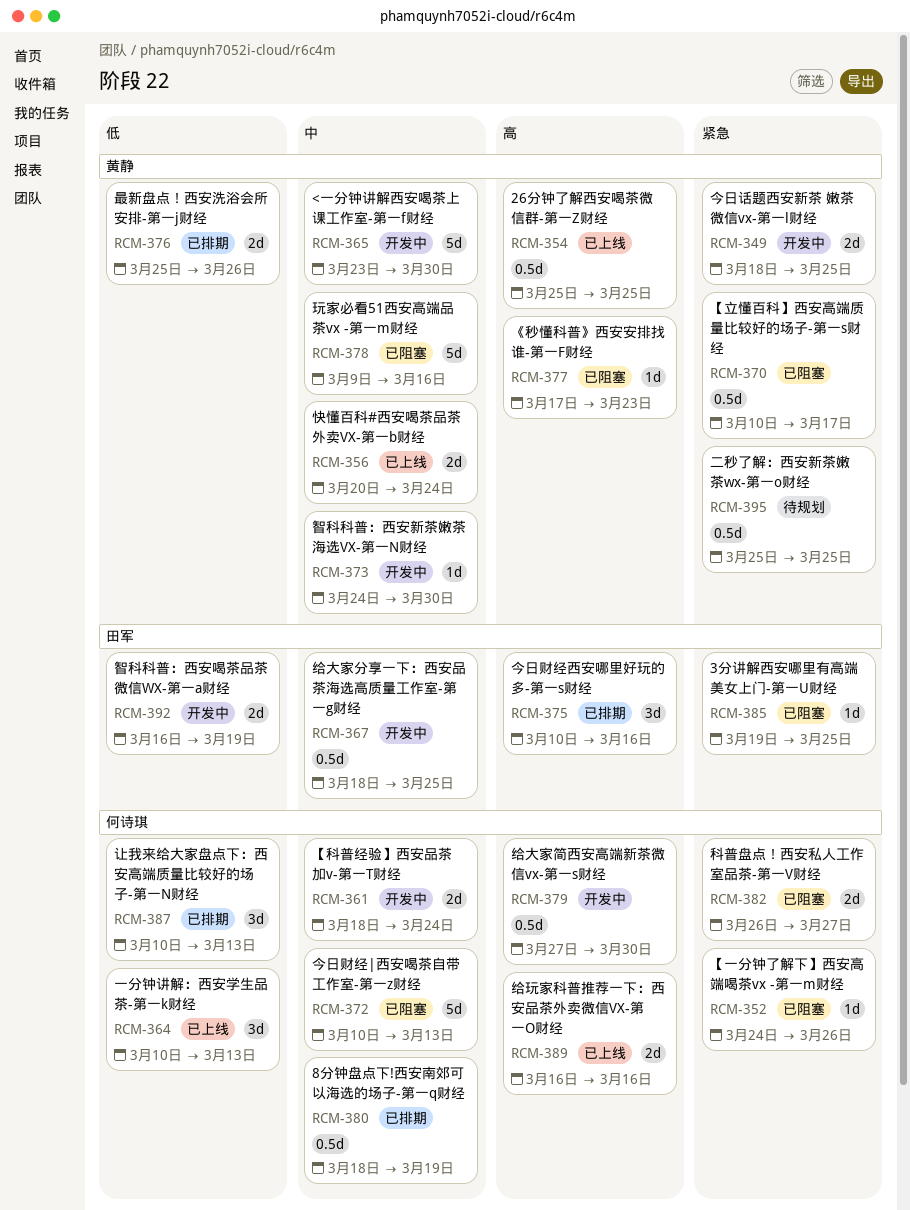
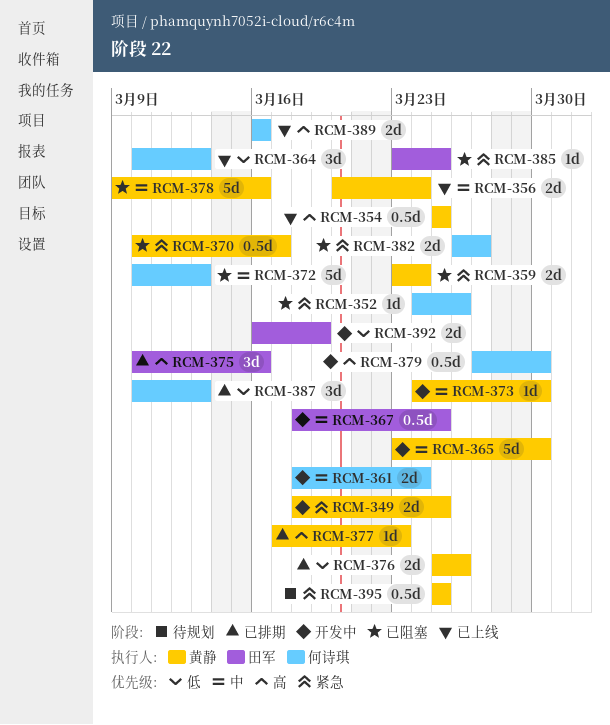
RCM-359: none -> present
RCM-377, status: 已阻塞 -> 已排期
RCM-380: present -> none
RCM-385, start: Mar 19 -> Mar 23

